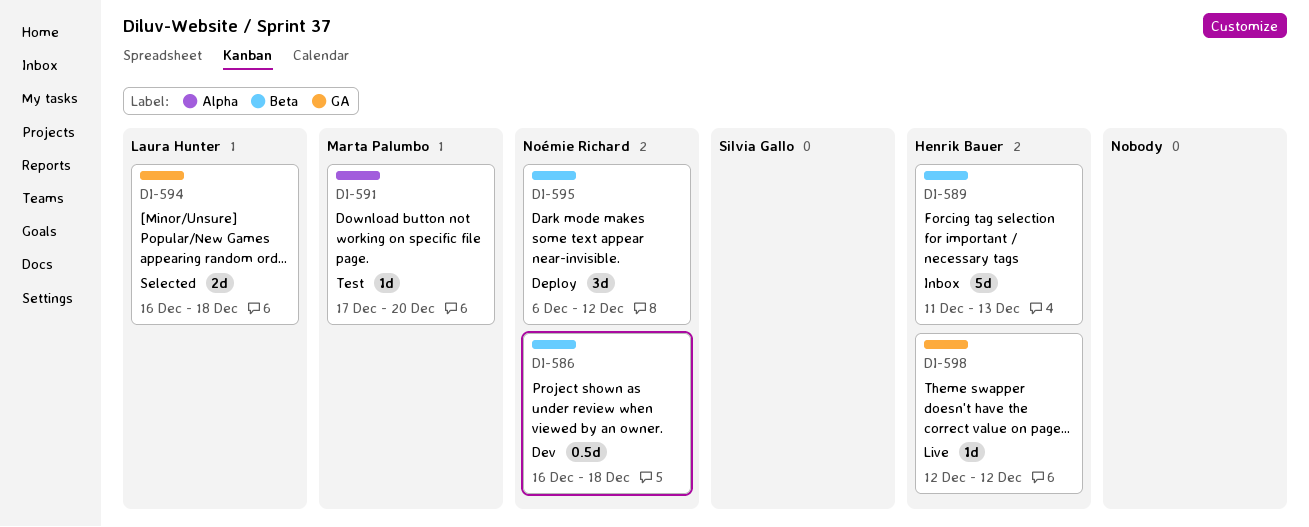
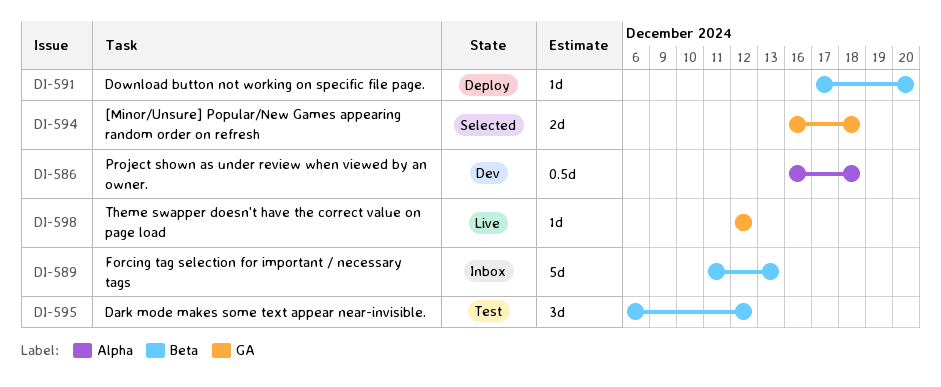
DI-586, label: Beta -> Alpha
DI-591, status: Test -> Deploy
DI-591, label: Alpha -> Beta
DI-595, status: Deploy -> Test

